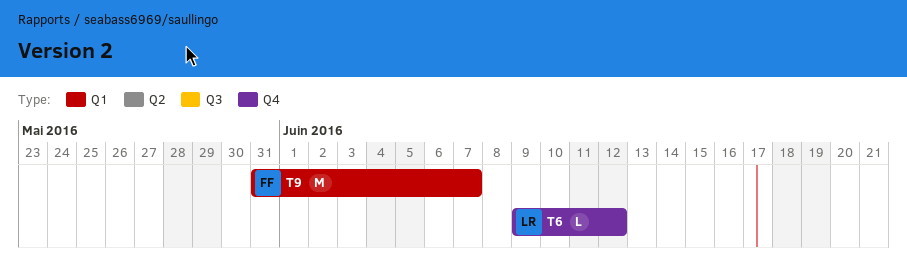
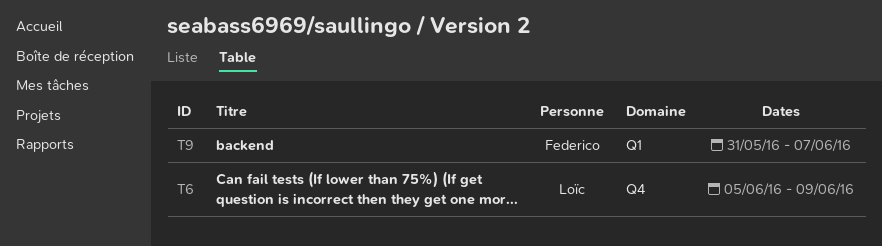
T6, start: Jun 9 -> Jun 5
T6, due: Jun 12 -> Jun 9

